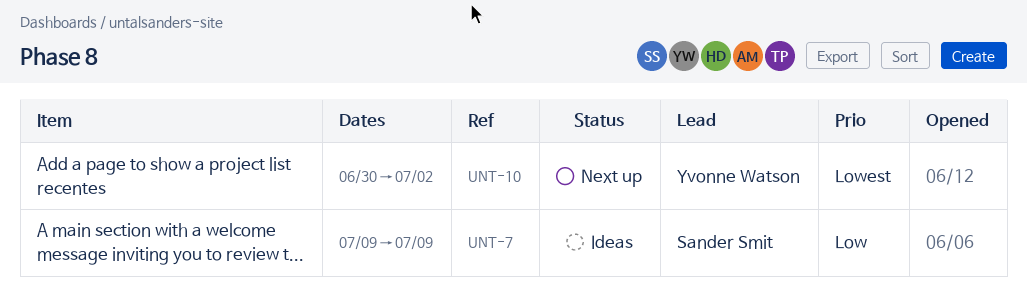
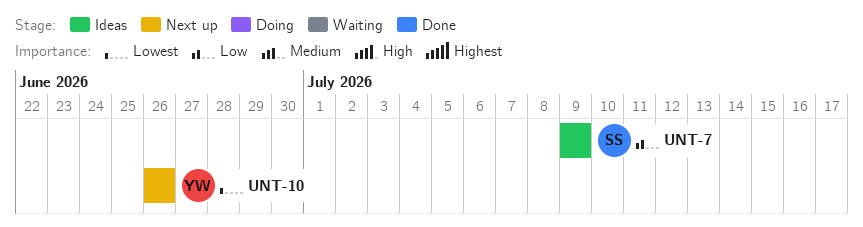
UNT-10, start: Jun 30 -> Jun 26
UNT-10, due: Jul 2 -> Jun 26

